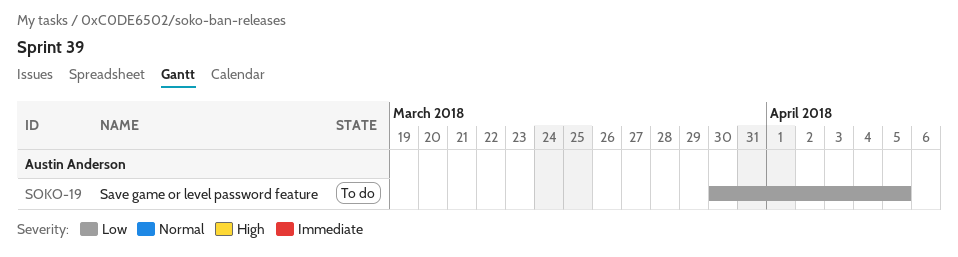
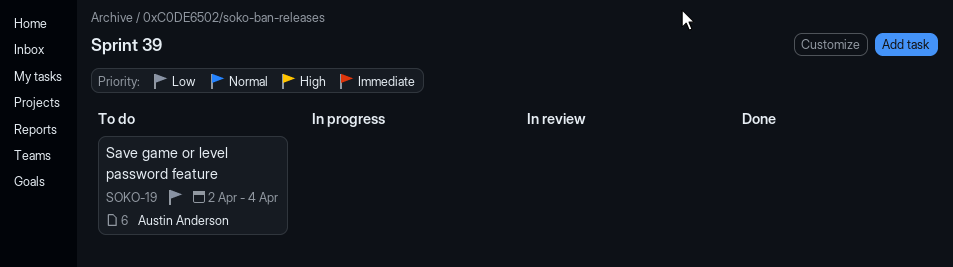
SOKO-19, start: Mar 30 -> Apr 2
SOKO-19, due: Apr 5 -> Apr 4

